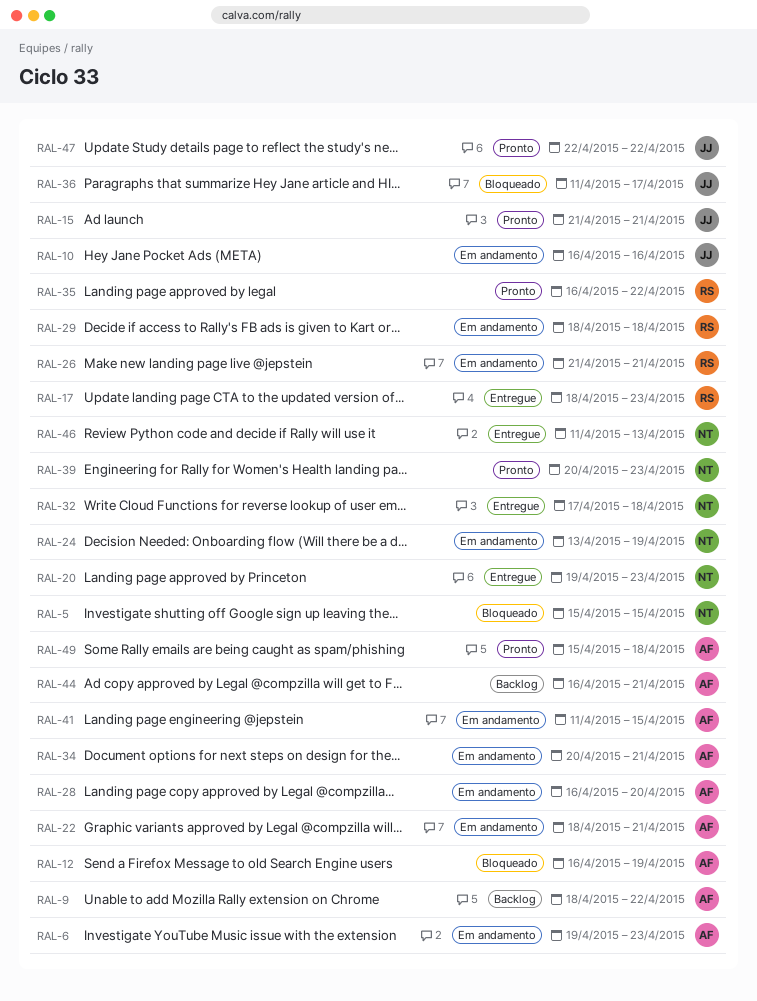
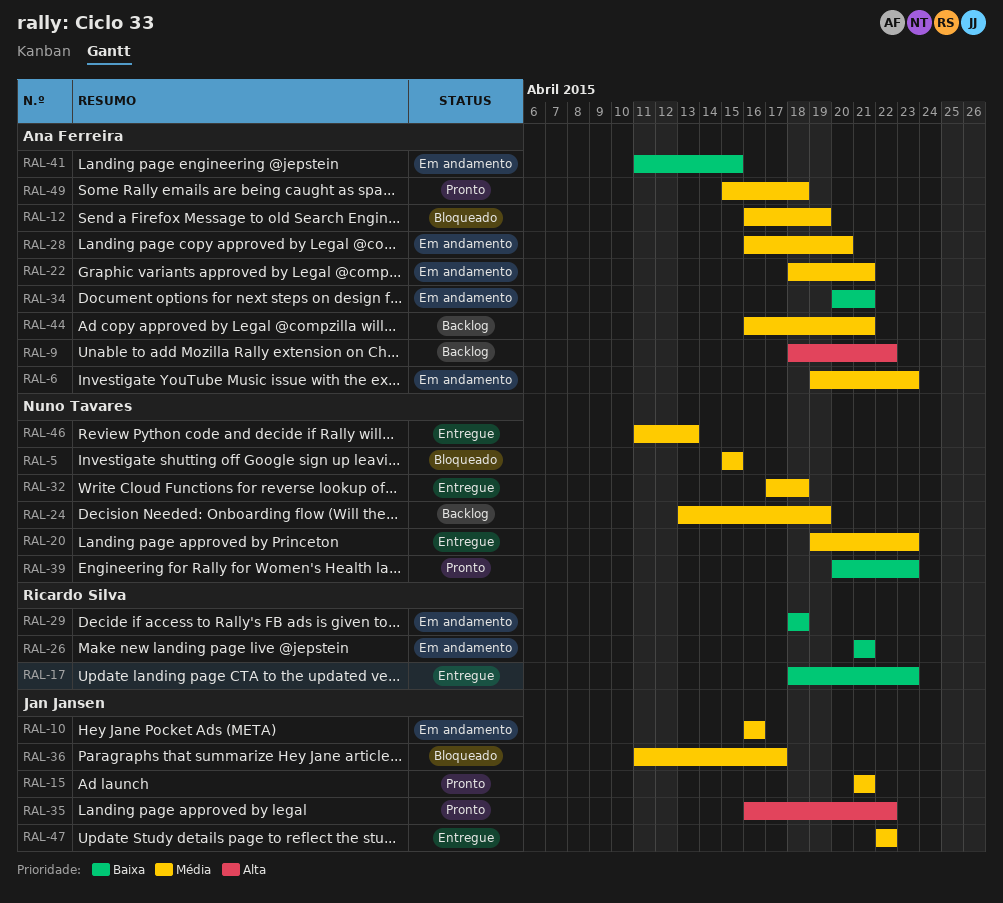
RAL-24, status: Em andamento -> Backlog
RAL-35, owner: Ricardo Silva -> Jan Jansen
RAL-47, status: Pronto -> Entregue

